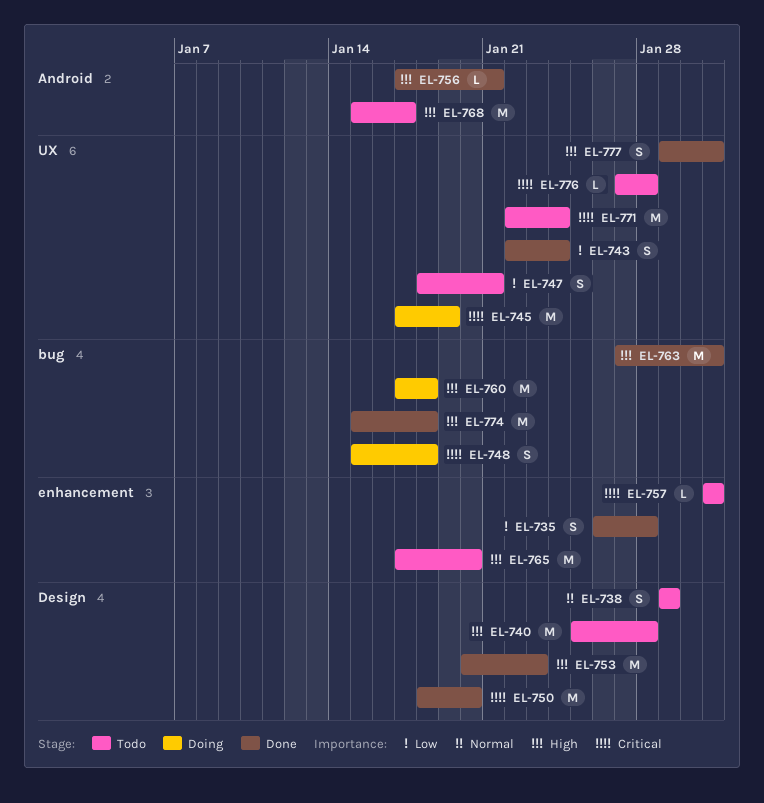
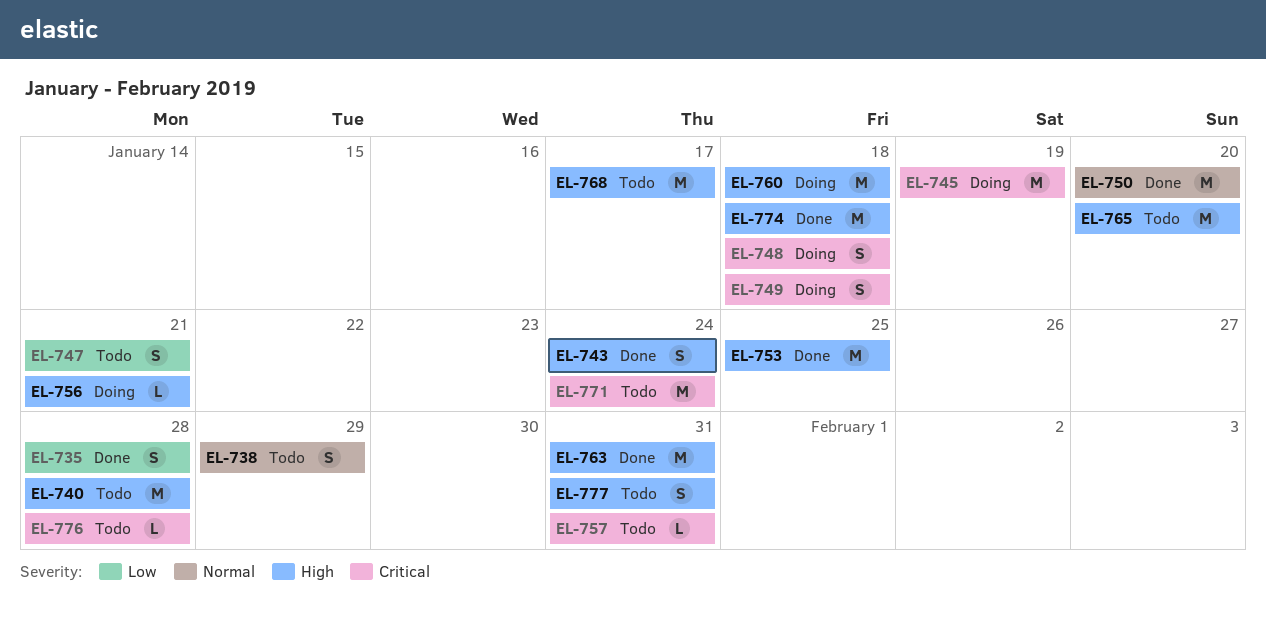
EL-743, priority: Low -> High
EL-749: none -> present
EL-750, priority: Critical -> Normal
EL-753, due: Jan 23 -> Jan 25
EL-756, status: Done -> Doing
EL-777, status: Done -> Todo

